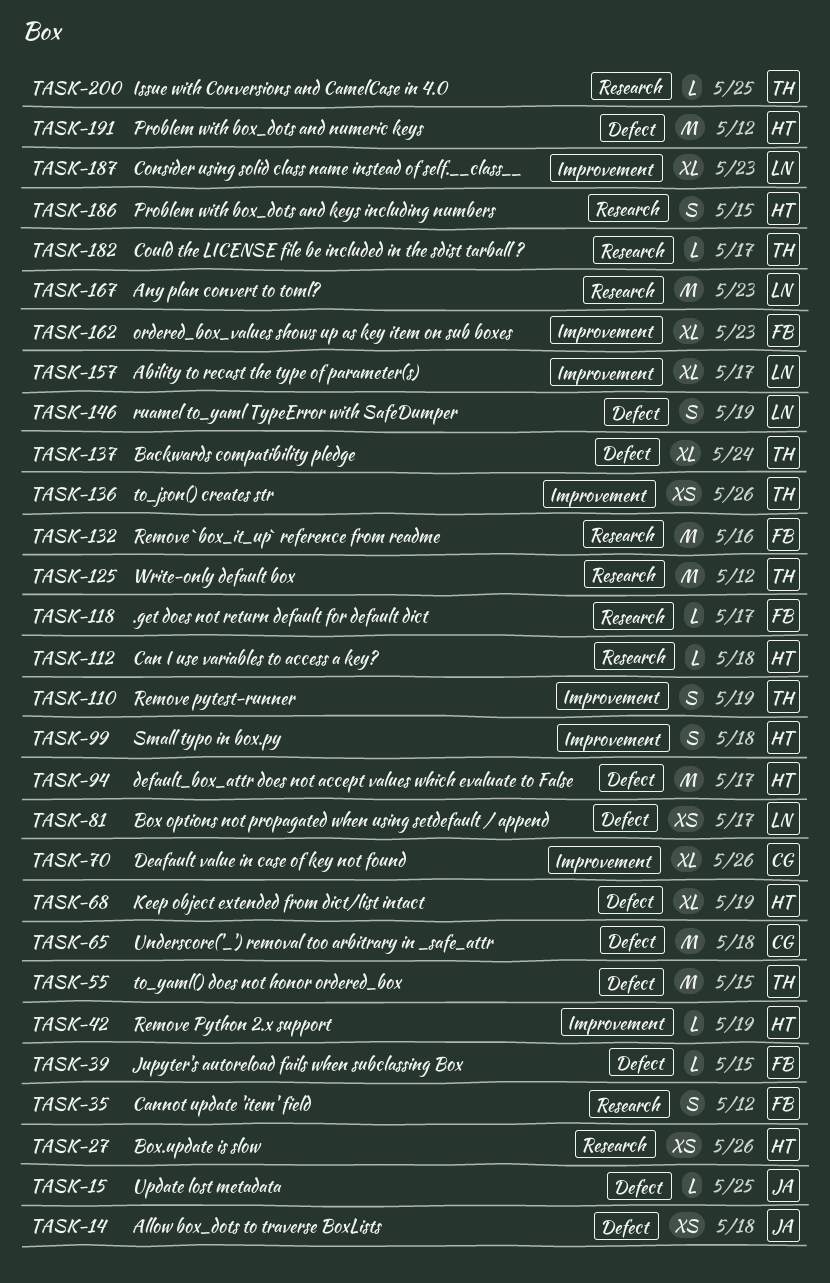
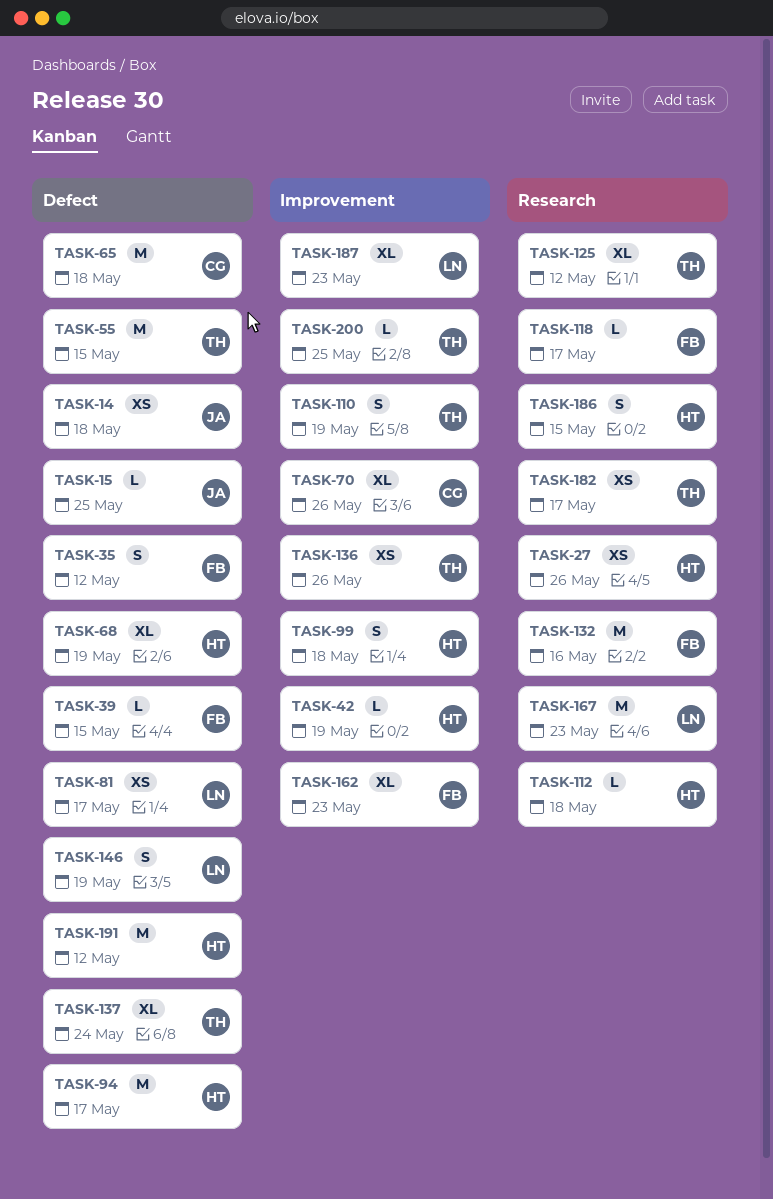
TASK-35, label: Research -> Defect
TASK-125, estimate: M -> XL
TASK-157: present -> none
TASK-182, estimate: L -> XS
TASK-200, label: Research -> Improvement

